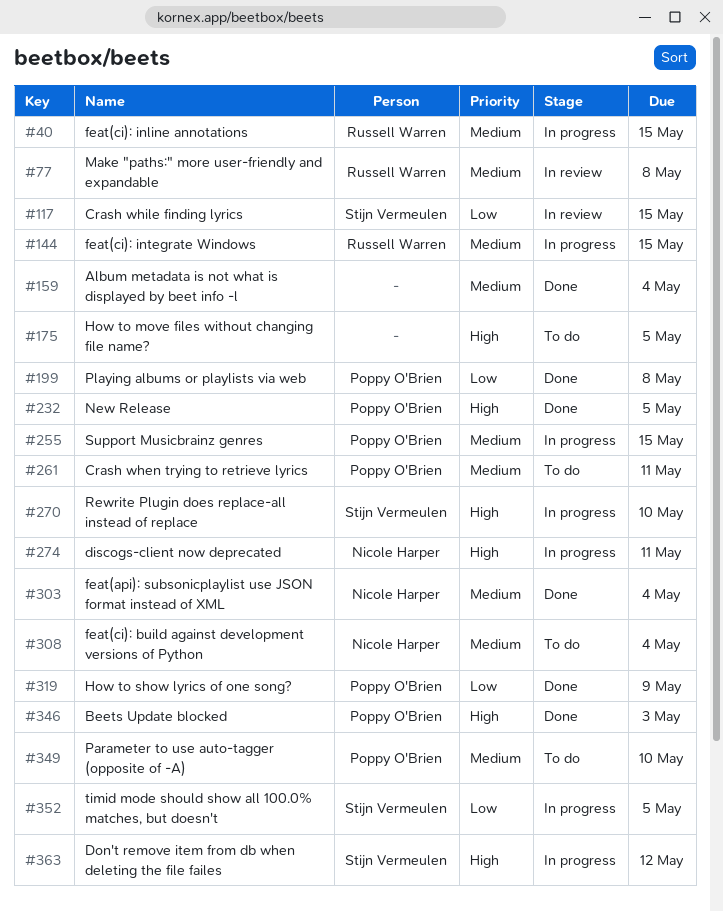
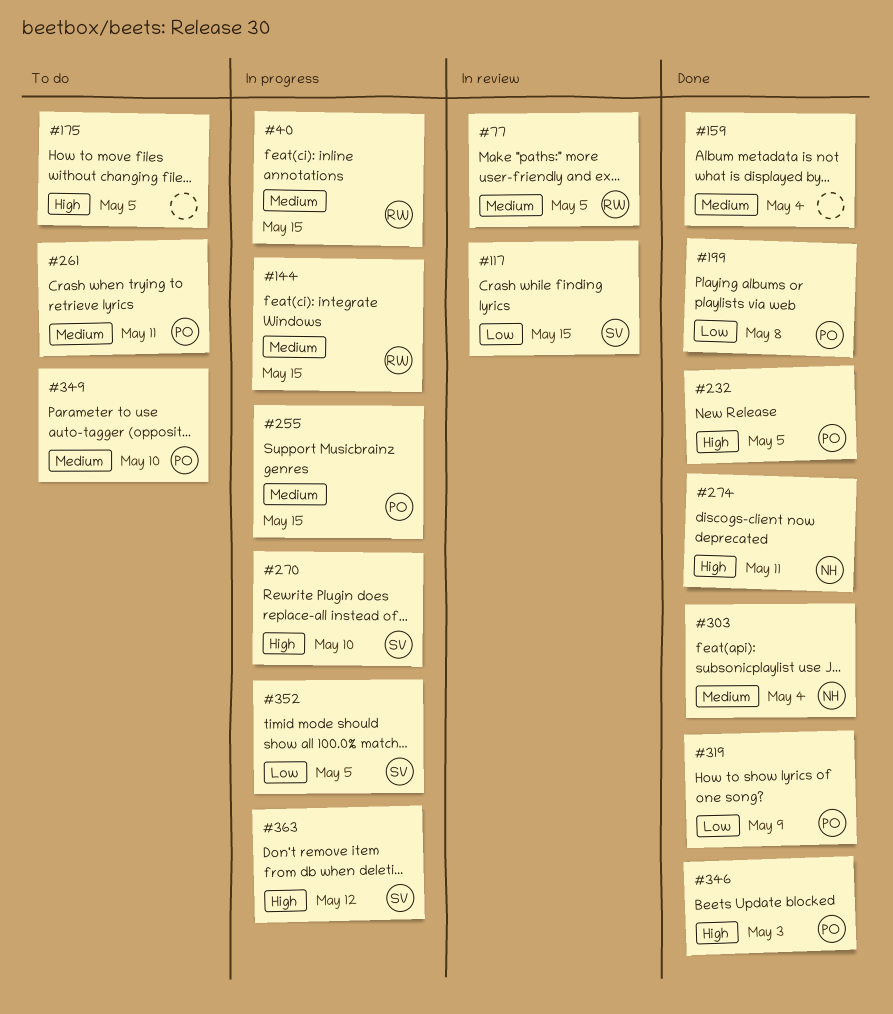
#77, due: May 8 -> May 5
#274, status: In progress -> Done
#308: present -> none

